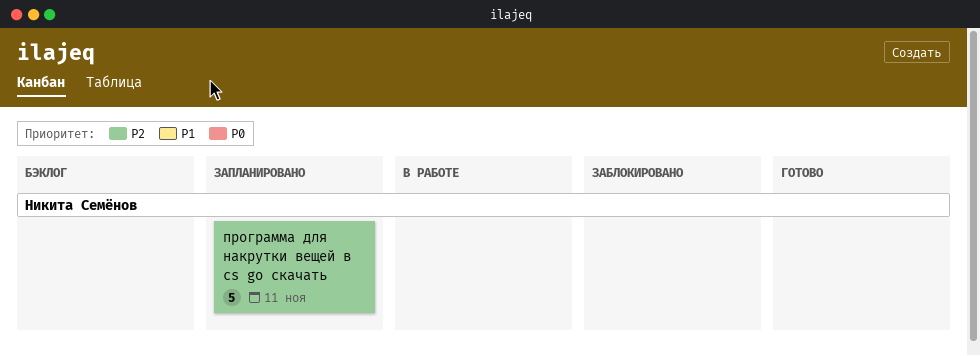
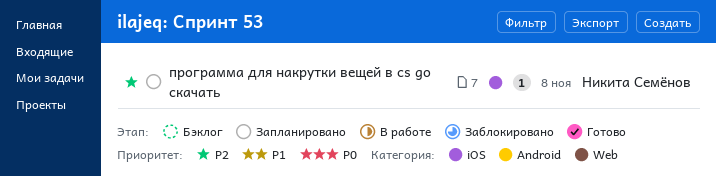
программа для накрутки вещей в cs go скачать, estimate: 5 -> 1
программа для накрутки вещей в cs go скачать, due: Nov 11 -> Nov 8

